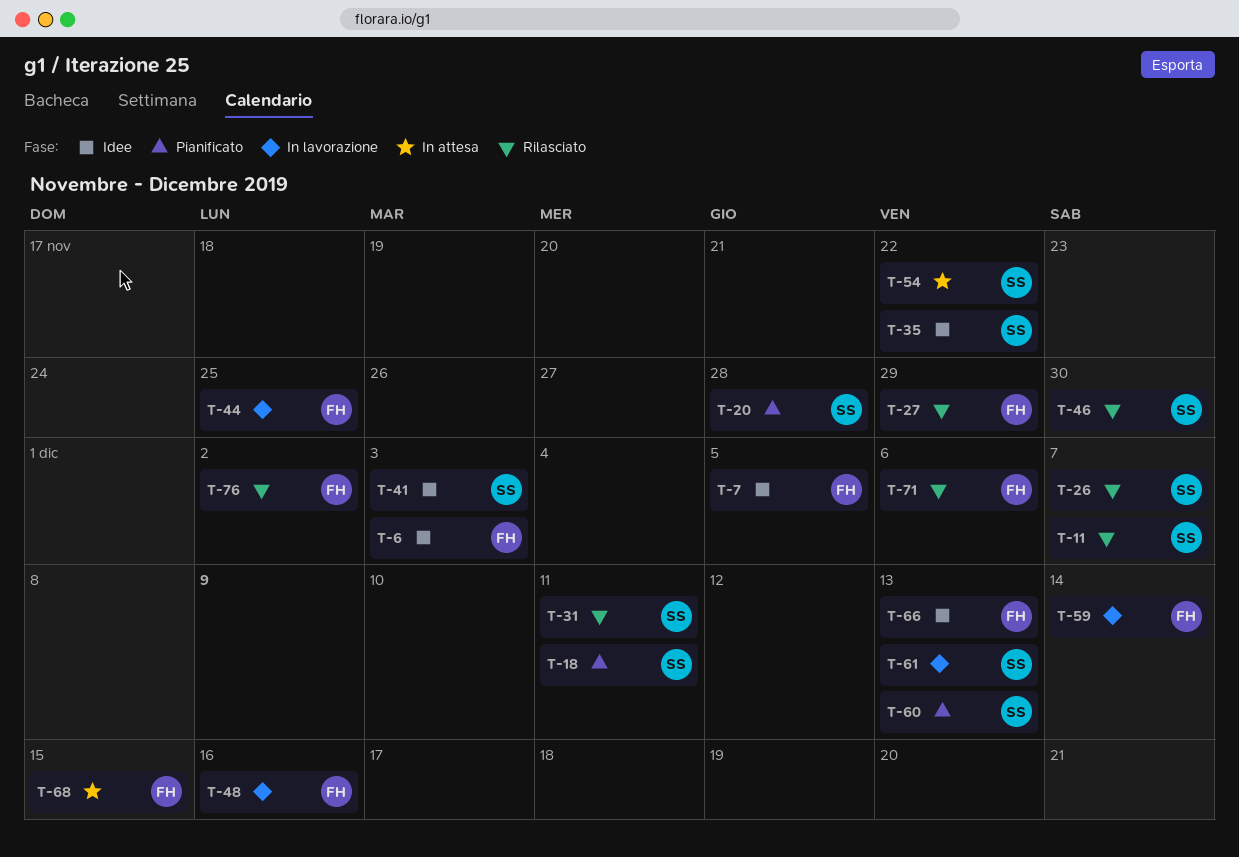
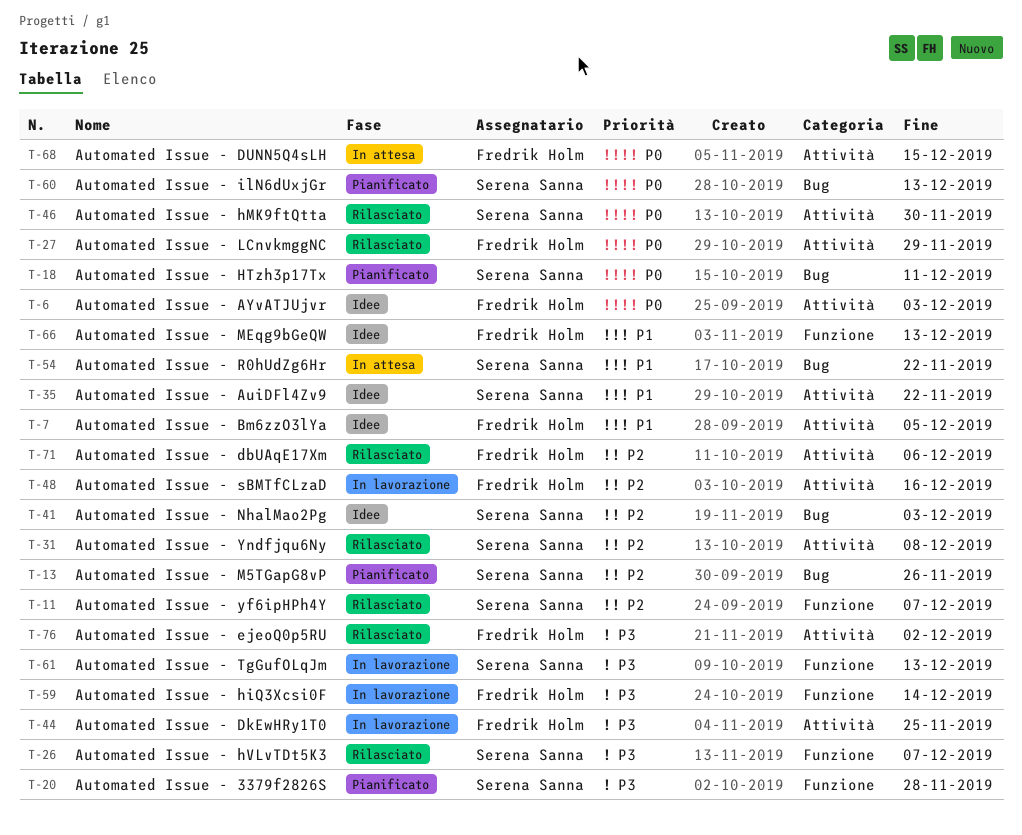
T-13: none -> present
T-31, due: Dec 11 -> Dec 8

